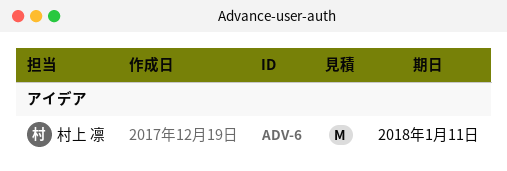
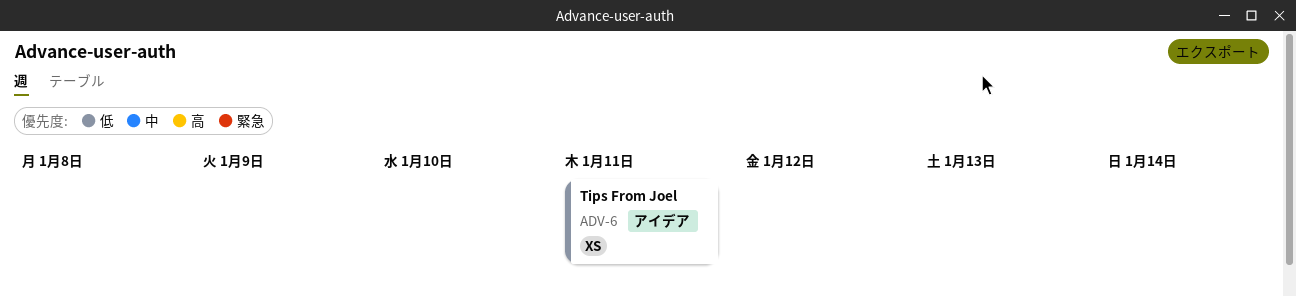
ADV-6, estimate: M -> XS

